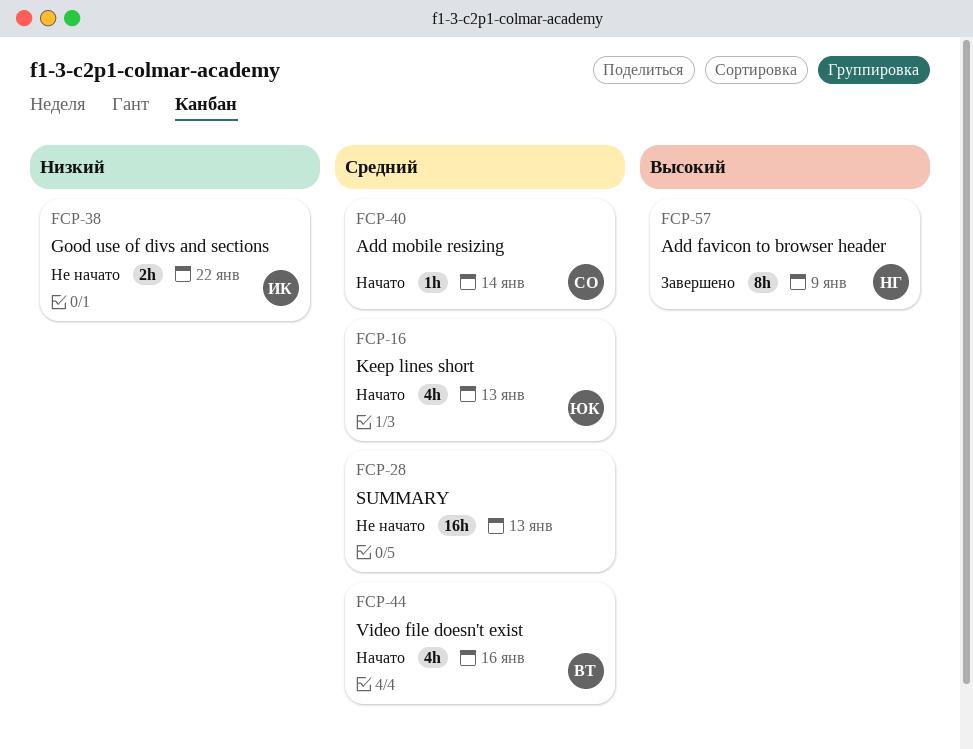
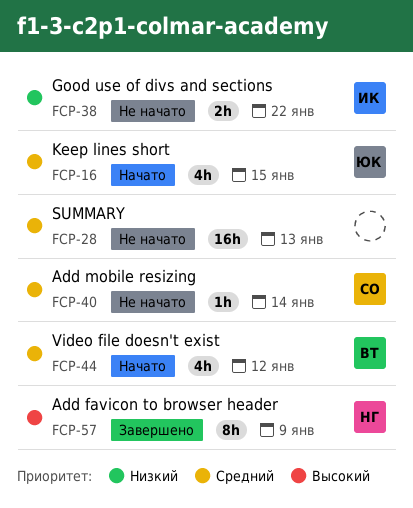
FCP-16, due: Jan 13 -> Jan 15
FCP-40, status: Начато -> Не начато
FCP-44, due: Jan 16 -> Jan 12

